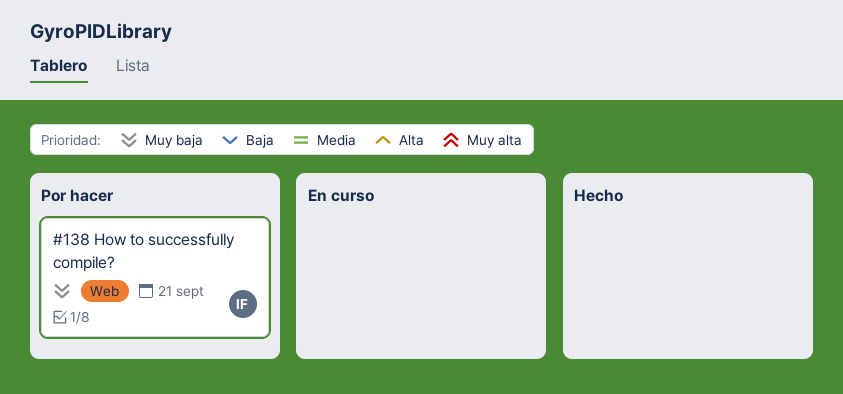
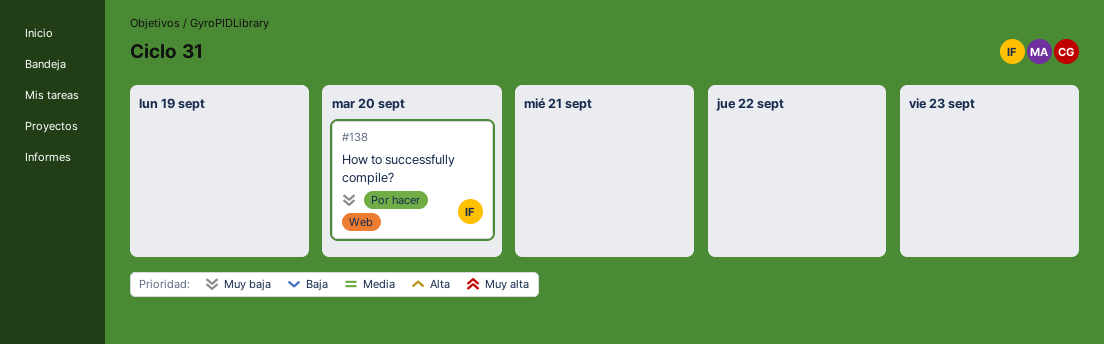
#138, due: Sep 21 -> Sep 20

